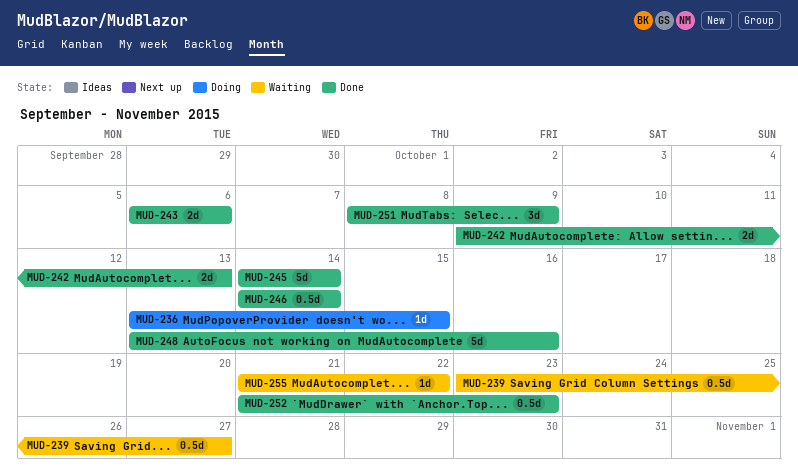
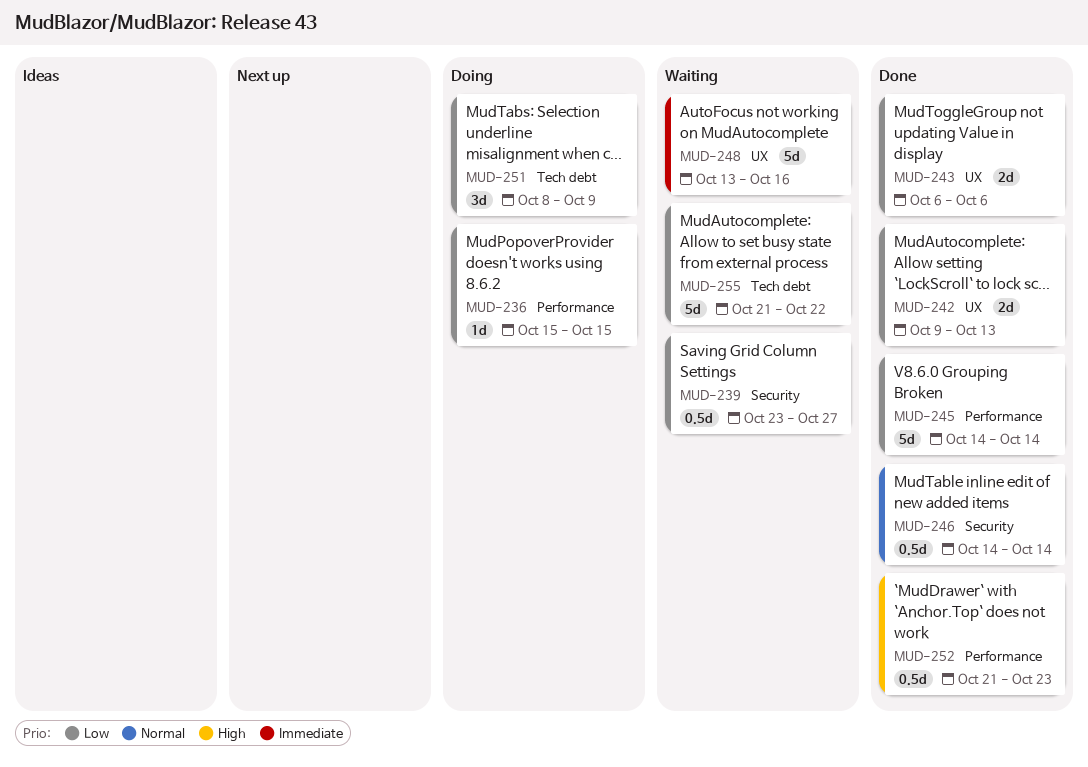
MUD-236, start: Oct 13 -> Oct 15
MUD-248, status: Done -> Waiting
MUD-251, status: Done -> Doing
MUD-255, estimate: 1d -> 5d

